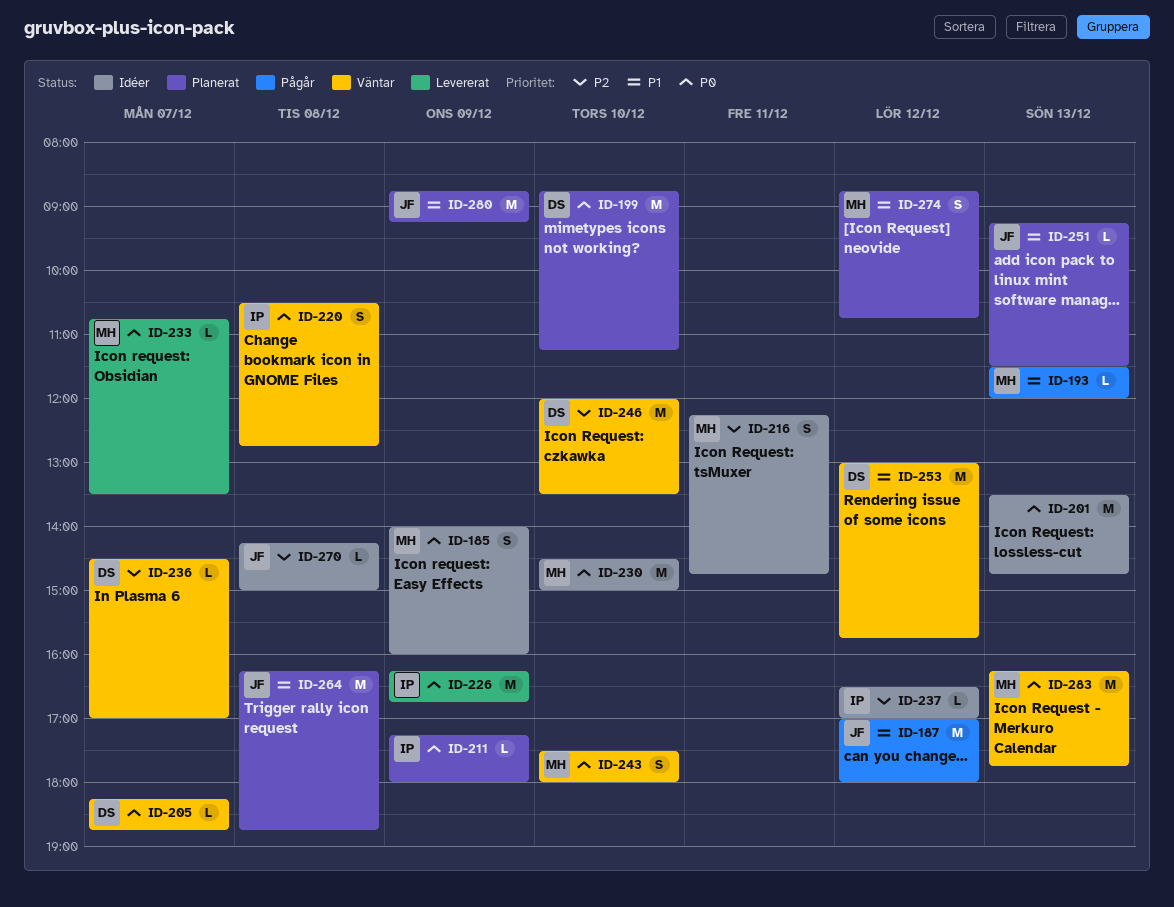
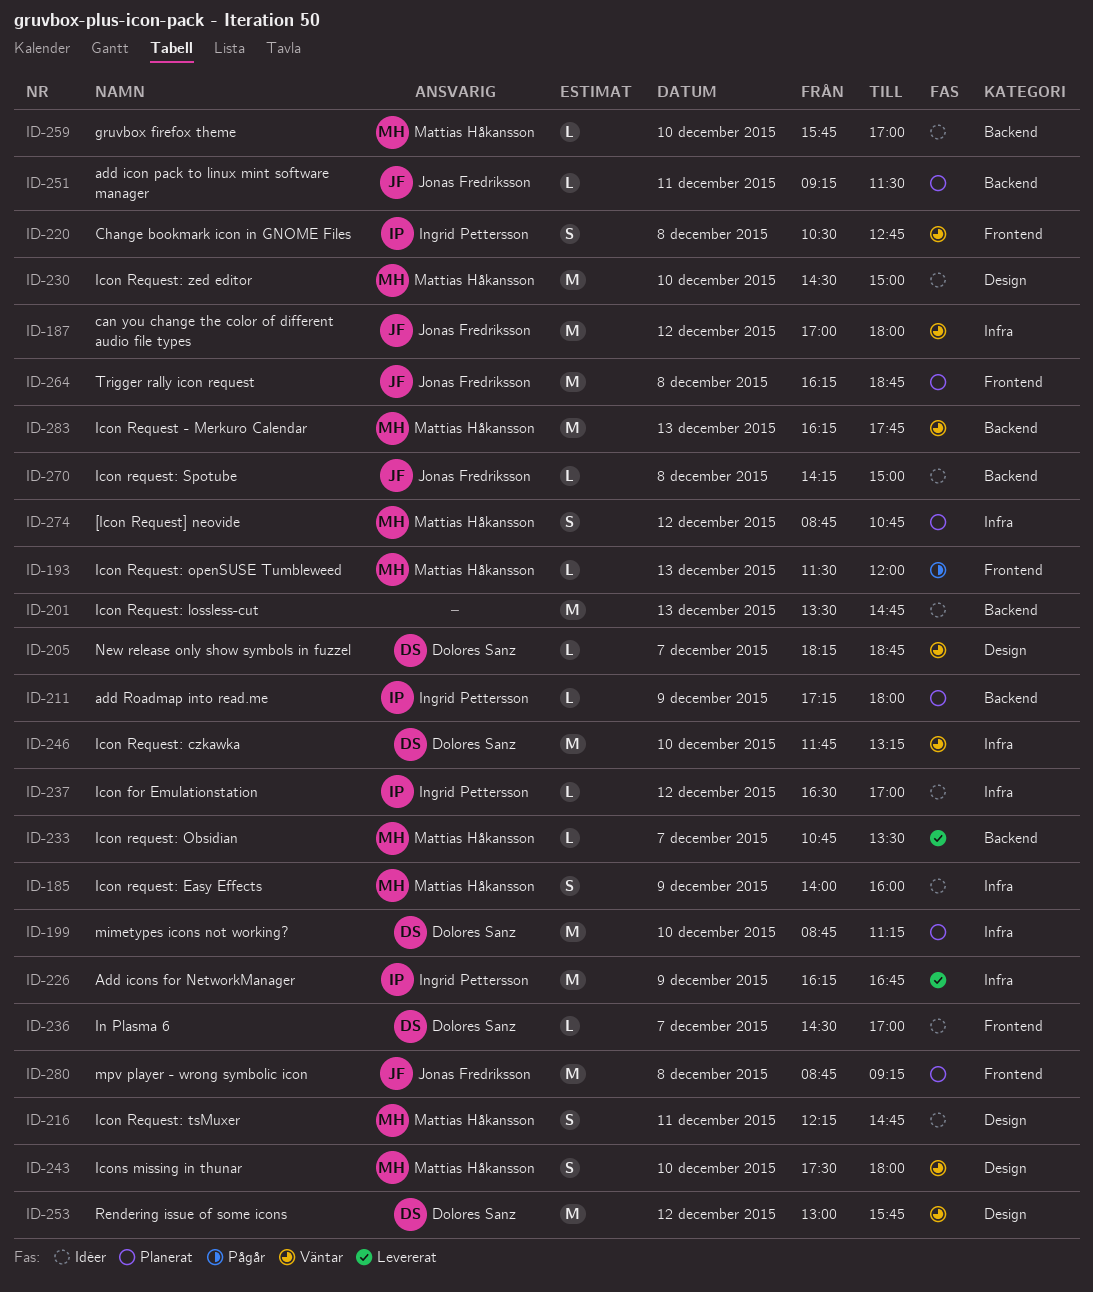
ID-187, status: Pågår -> Väntar
ID-236, status: Väntar -> Idéer
ID-246, begins: 12:00 -> 11:45
ID-246, ends: 13:30 -> 13:15
ID-251, day: Dec 13 -> Dec 11
ID-259: none -> present
ID-280, day: Dec 9 -> Dec 8

